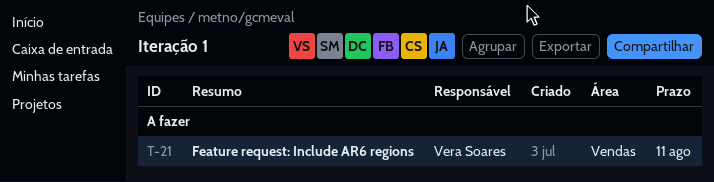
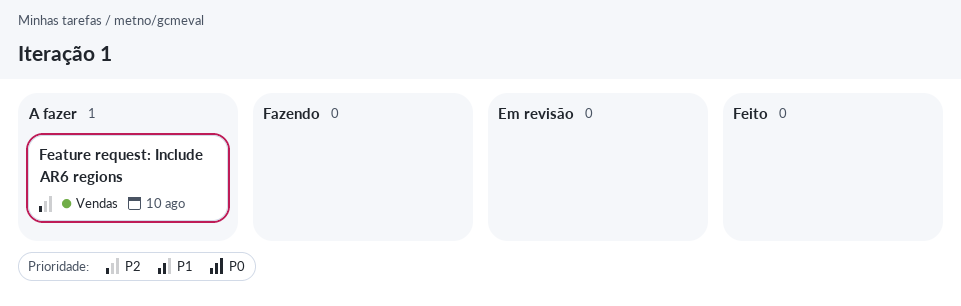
Feature request: Include AR6 regions, due: Aug 11 -> Aug 10

